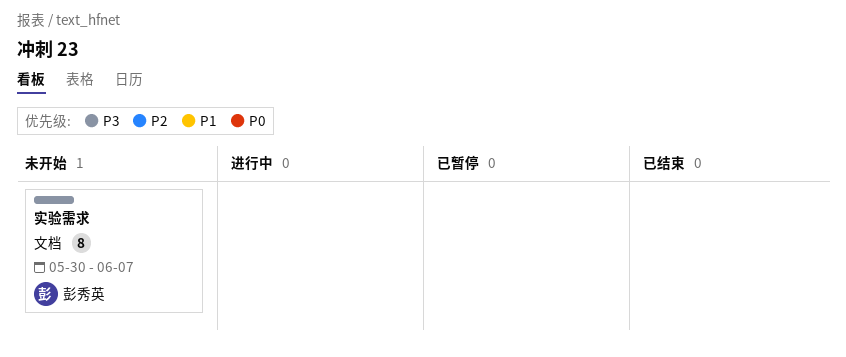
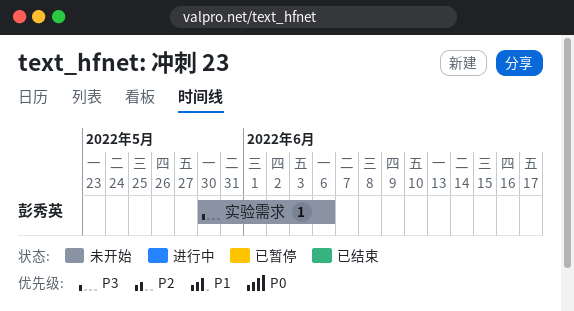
实验需求, estimate: 8 -> 1
实验需求, due: Jun 7 -> Jun 6

